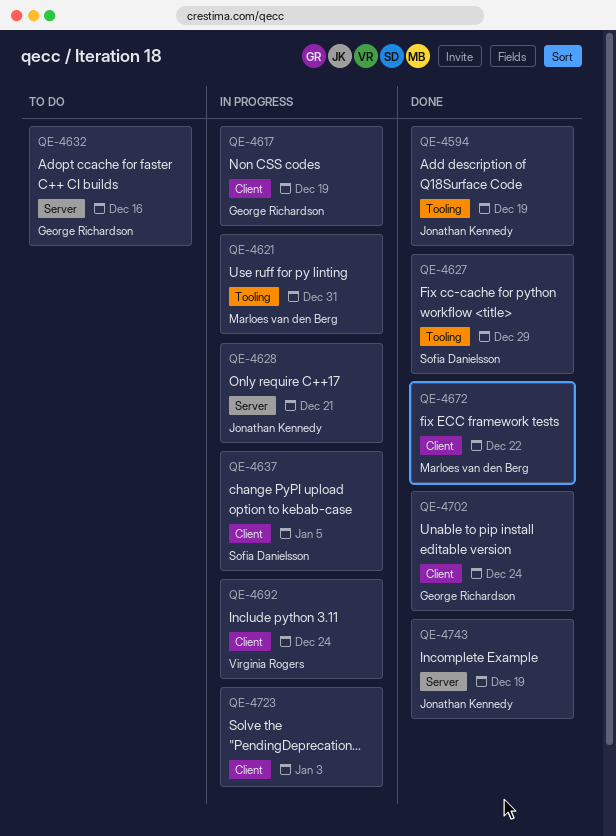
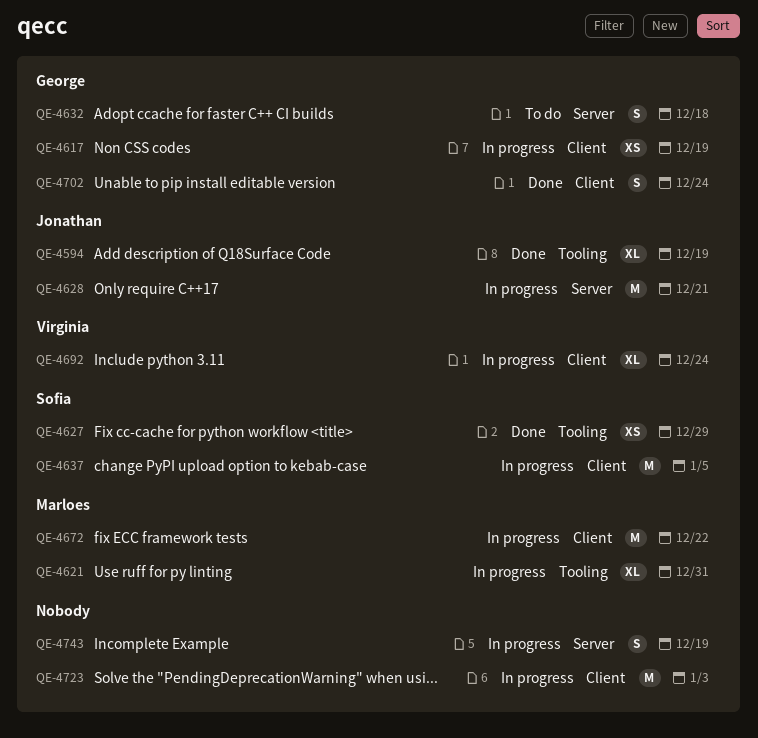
QE-4632, due: Dec 16 -> Dec 18
QE-4672, status: Done -> In progress
QE-4743, status: Done -> In progress
QE-4743, owner: Jonathan Kennedy -> none

